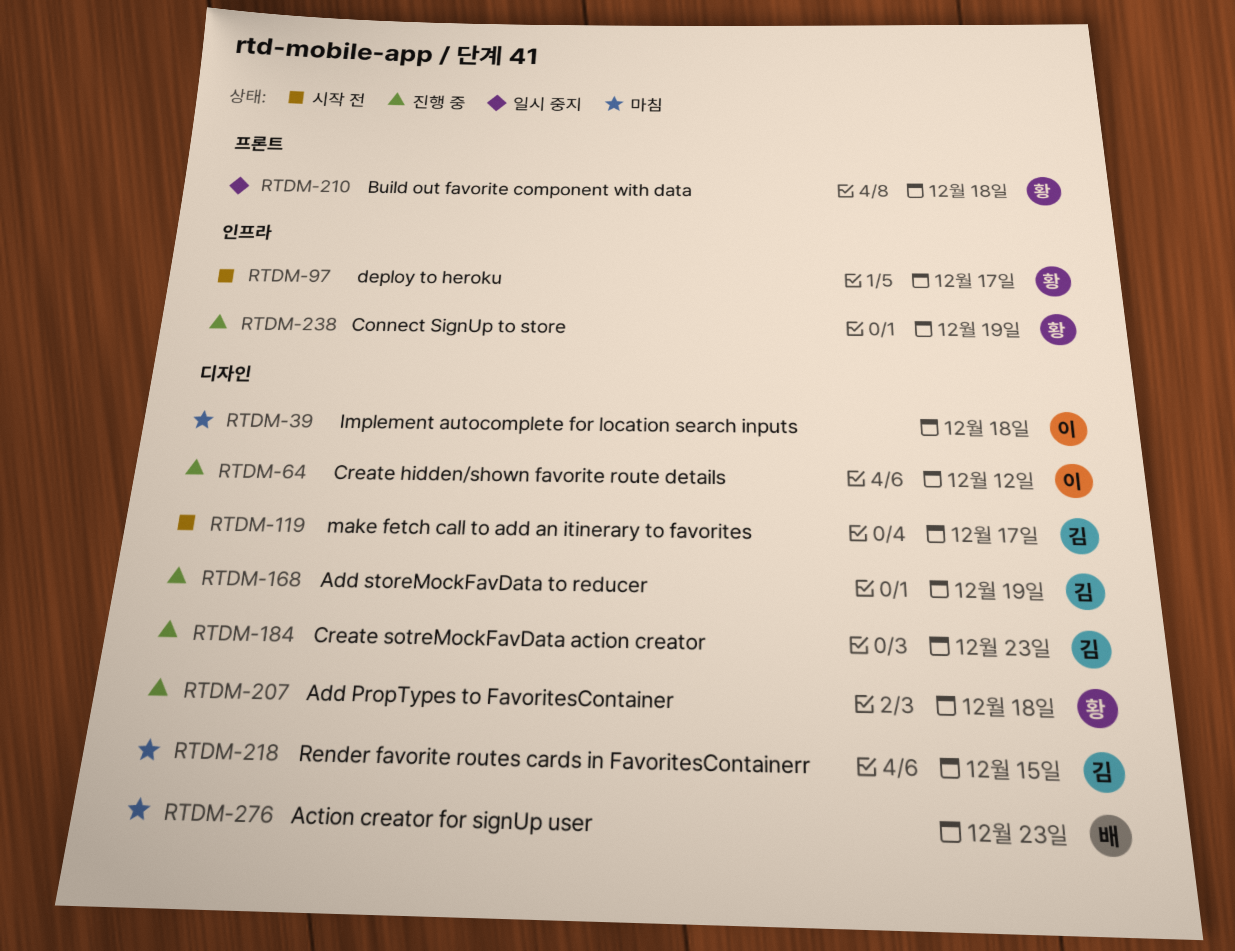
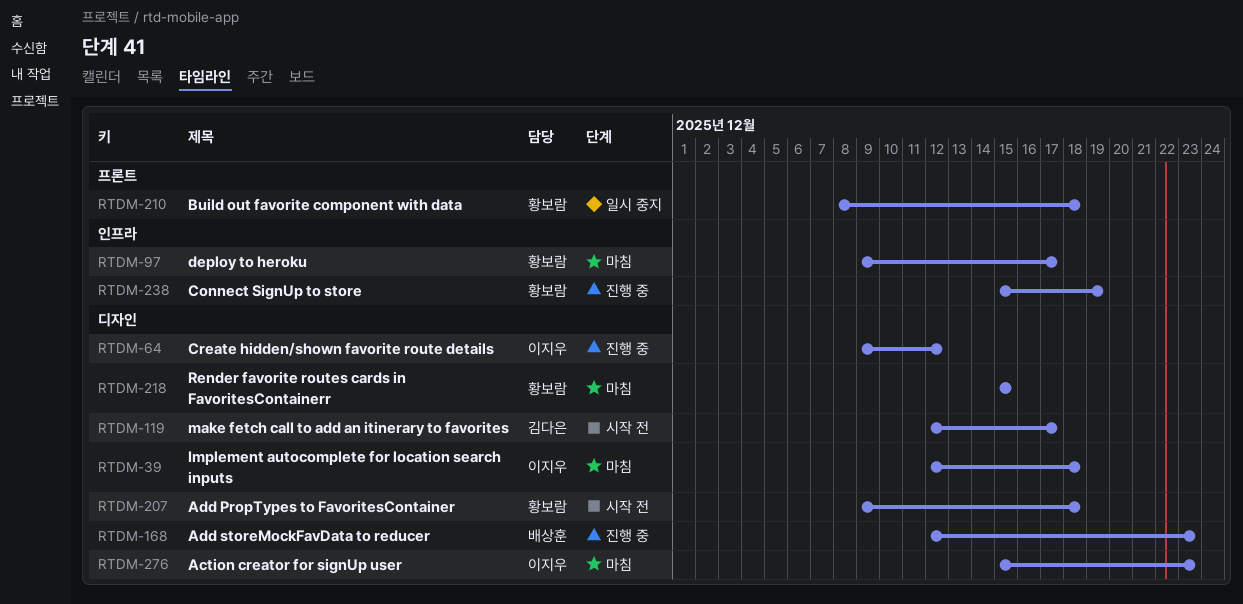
RTDM-97, status: 시작 전 -> 마침
RTDM-168, owner: 김다은 -> 배상훈
RTDM-168, due: Dec 19 -> Dec 23
RTDM-184: present -> none
RTDM-207, status: 진행 중 -> 시작 전
RTDM-218, owner: 김다은 -> 황보람
RTDM-276, owner: 배상훈 -> 이지우

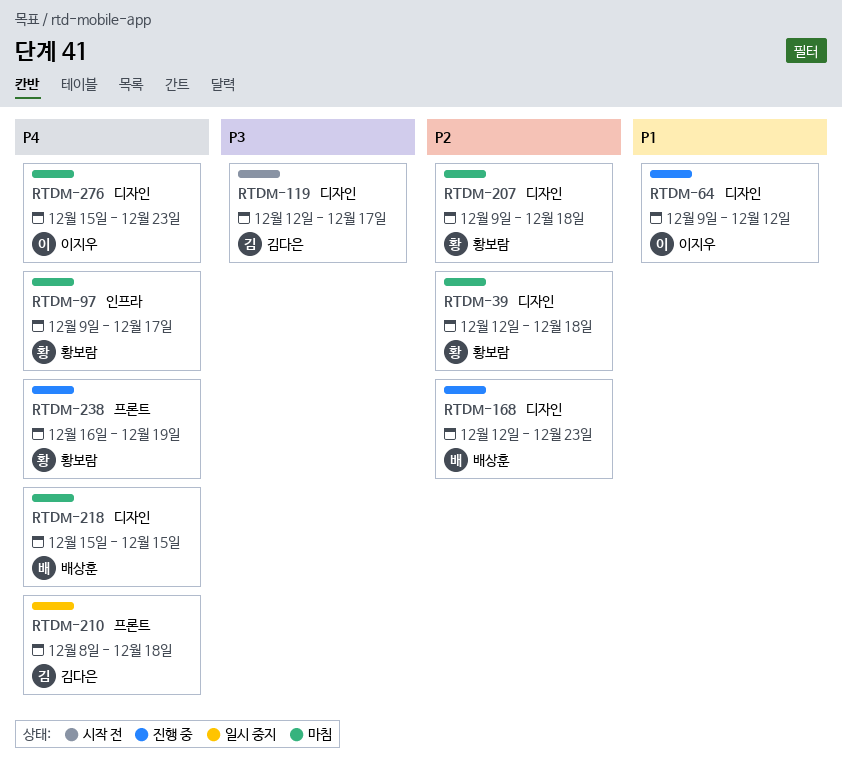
RTDM-39, owner: 이지우 -> 황보람
RTDM-207, status: 시작 전 -> 마침
RTDM-210, owner: 황보람 -> 김다은
RTDM-218, owner: 황보람 -> 배상훈
RTDM-238, label: 인프라 -> 프론트
RTDM-238, start: Dec 15 -> Dec 16

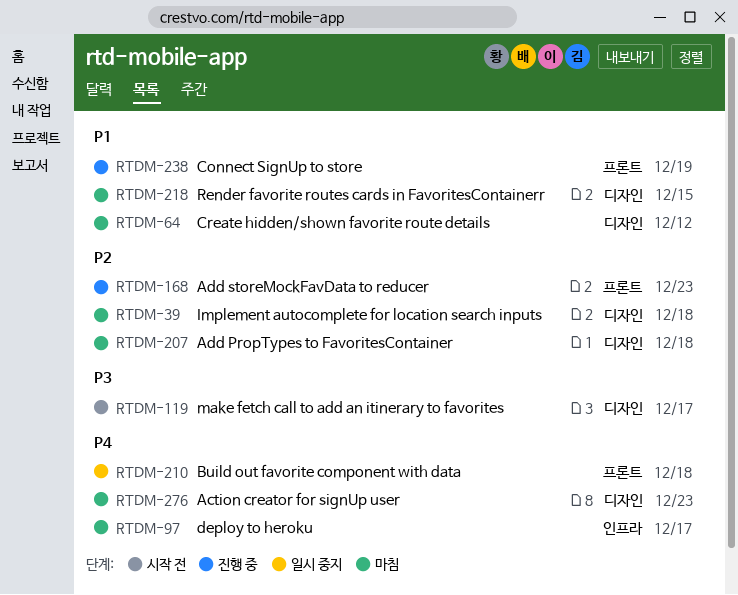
RTDM-64, status: 진행 중 -> 마침
RTDM-168, label: 디자인 -> 프론트
RTDM-218, priority: P4 -> P1
RTDM-238, priority: P4 -> P1

